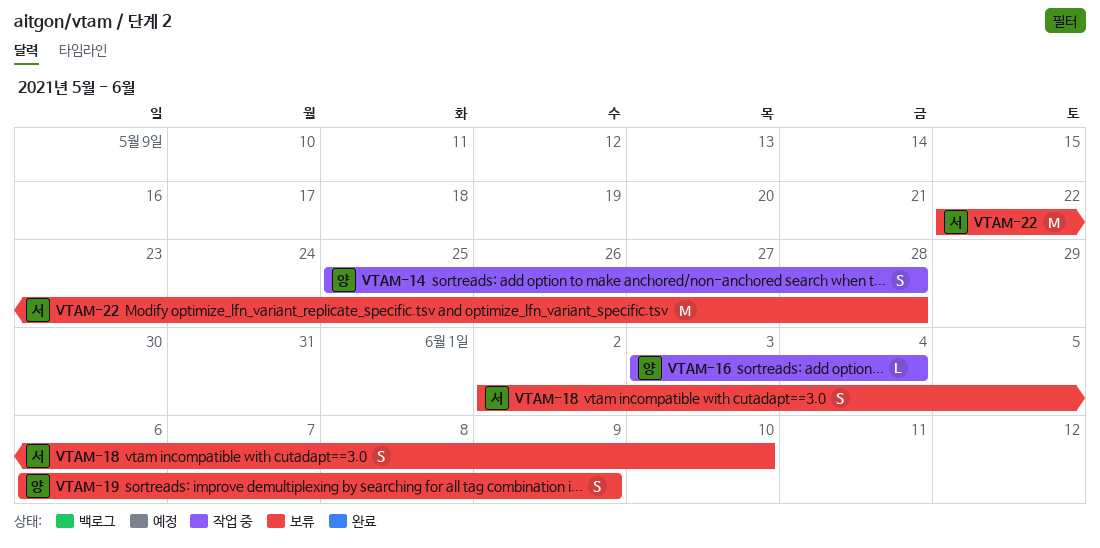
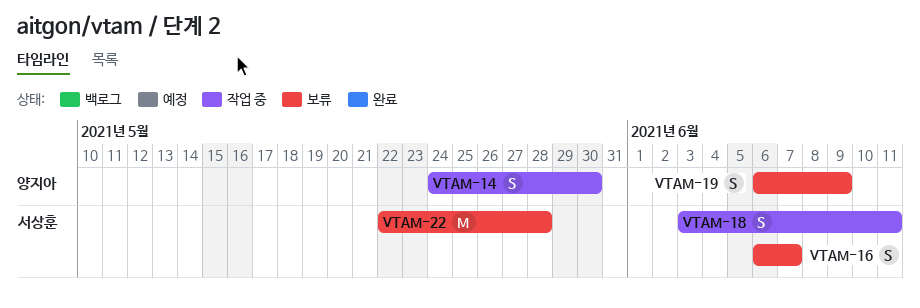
VTAM-14, start: May 25 -> May 24
VTAM-14, due: May 28 -> May 30
VTAM-16, status: 작업 중 -> 보류
VTAM-16, owner: 양지아 -> 서상훈
VTAM-16, estimate: L -> S
VTAM-16, start: Jun 3 -> Jun 6
VTAM-16, due: Jun 4 -> Jun 7
VTAM-18, status: 보류 -> 작업 중
VTAM-18, start: Jun 2 -> Jun 3
VTAM-18, due: Jun 10 -> Jun 11

